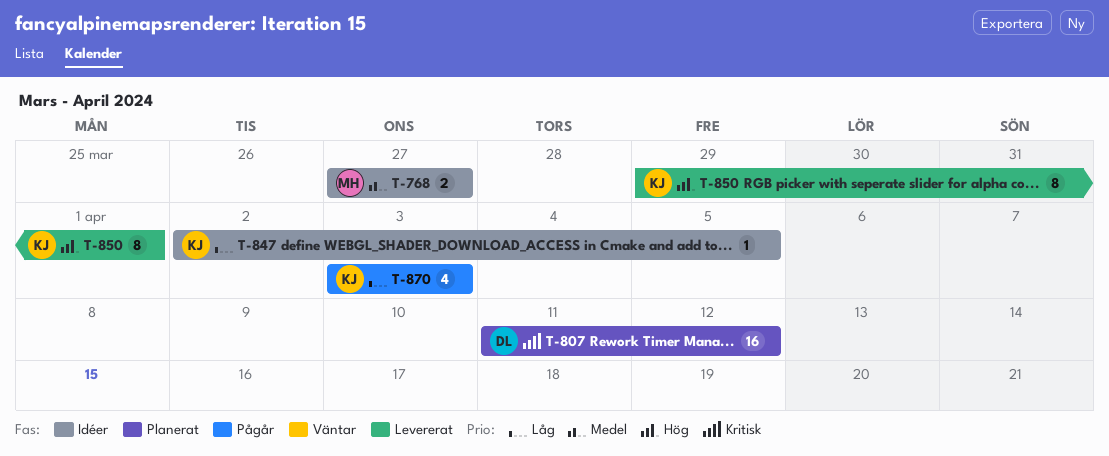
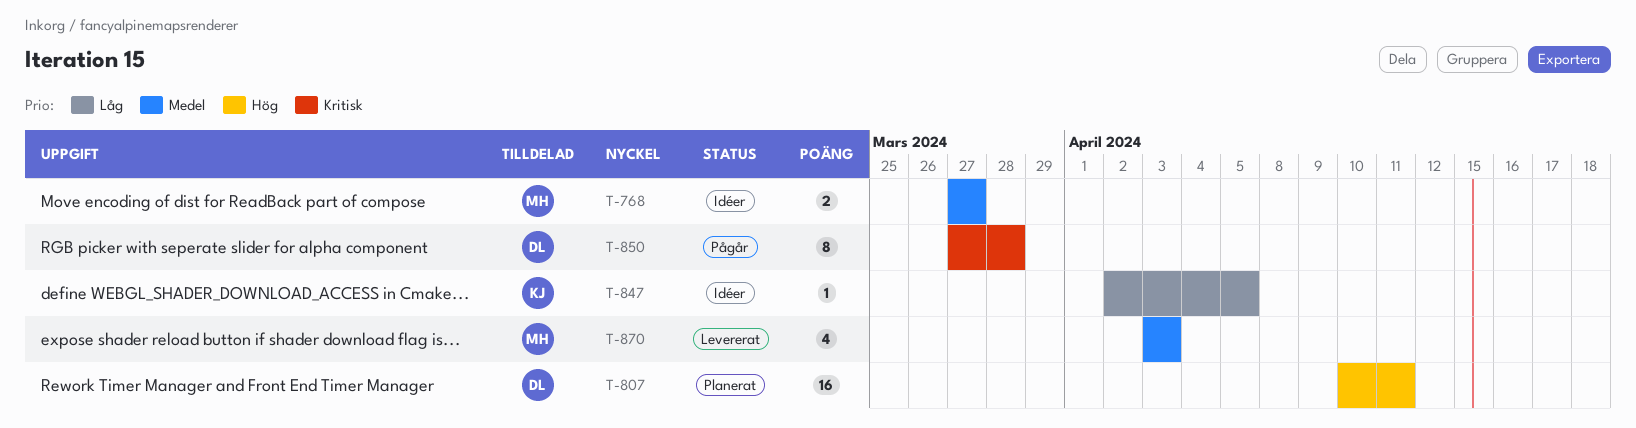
T-807, priority: Kritisk -> Hög
T-807, start: Apr 11 -> Apr 10
T-807, due: Apr 12 -> Apr 11
T-850, status: Levererat -> Pågår
T-850, owner: KJ -> DL
T-850, priority: Hög -> Kritisk
T-850, start: Mar 29 -> Mar 27
T-850, due: Apr 1 -> Mar 28
T-870, status: Pågår -> Levererat
T-870, owner: KJ -> MH
T-870, priority: Låg -> Medel

